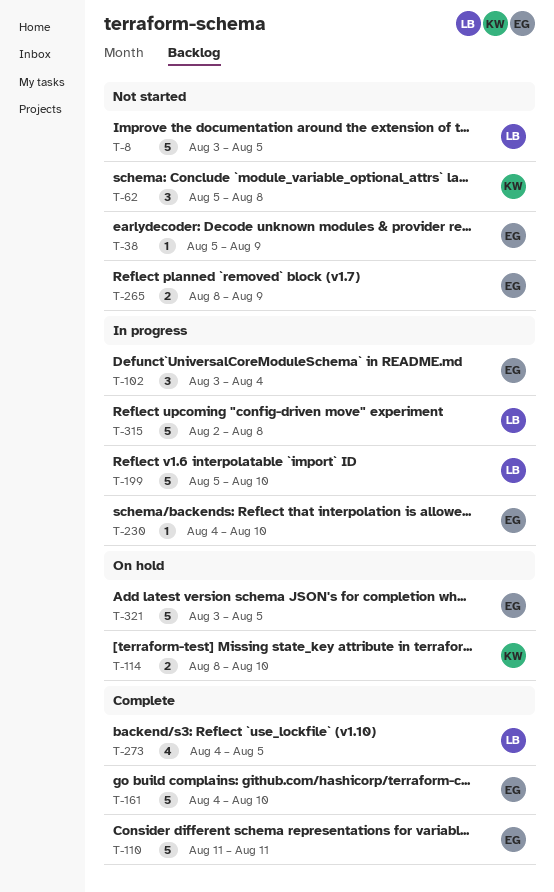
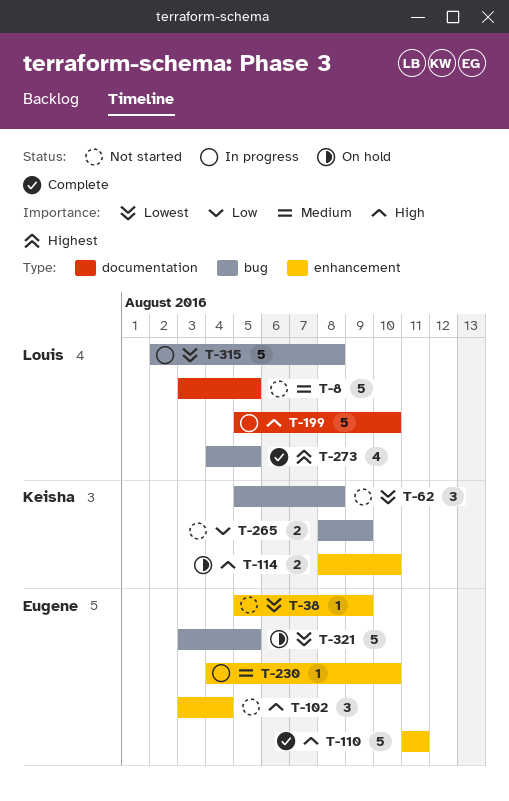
T-102, status: In progress -> Not started
T-161: present -> none
T-265, owner: Eugene -> Keisha

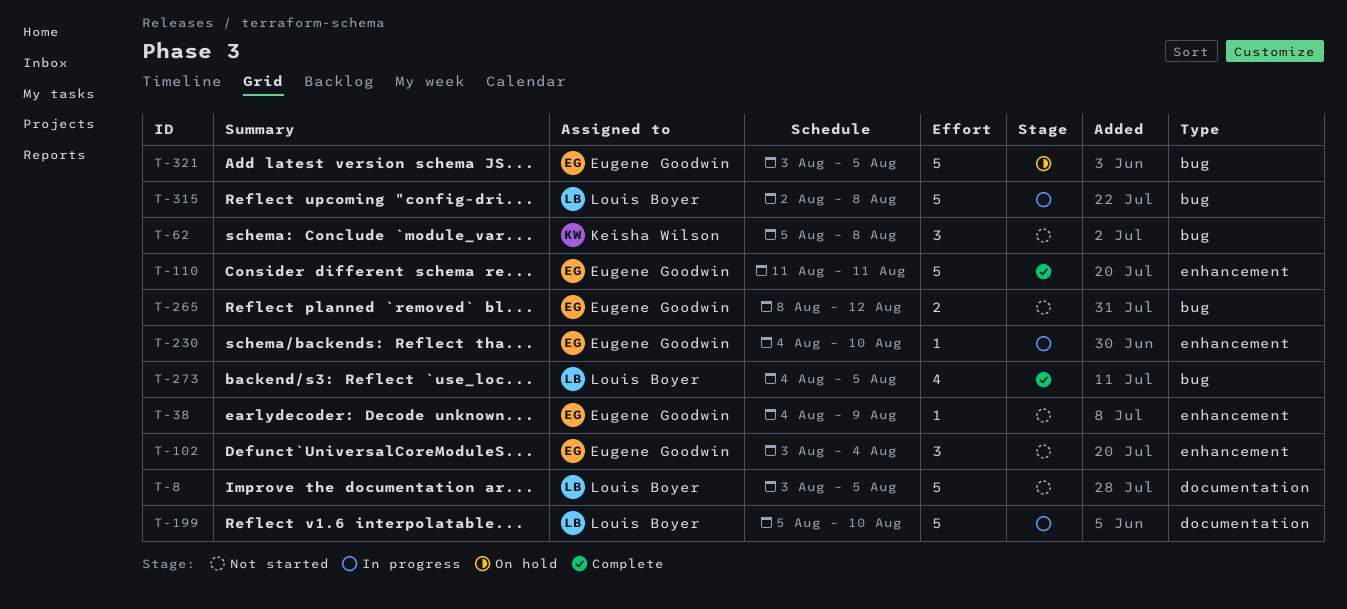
T-38, start: Aug 5 -> Aug 4
T-114: present -> none
T-265, owner: Keisha Wilson -> Eugene Goodwin
T-265, due: Aug 9 -> Aug 12

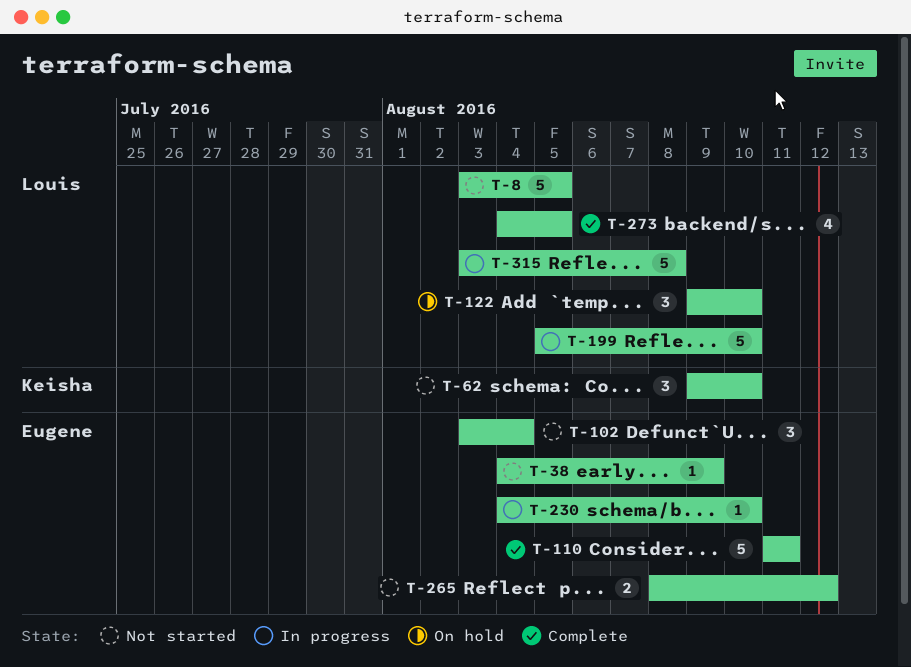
T-62, start: Aug 5 -> Aug 9
T-62, due: Aug 8 -> Aug 10
T-122: none -> present
T-315, start: Aug 2 -> Aug 3
T-321: present -> none

